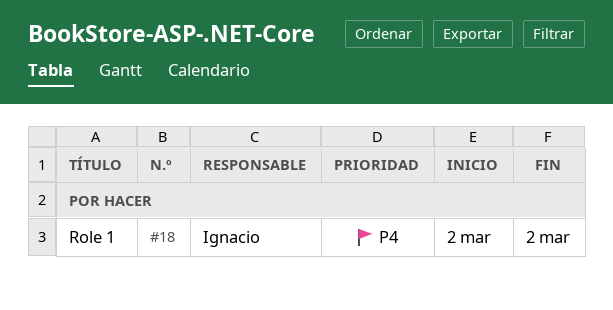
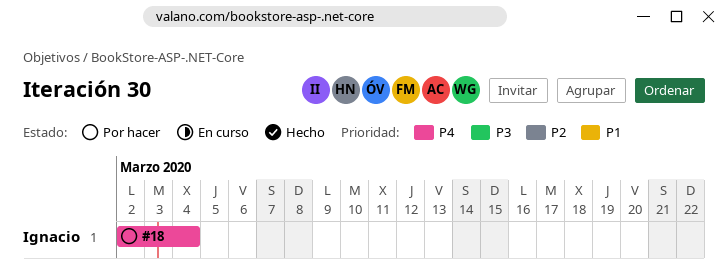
#18, due: Mar 2 -> Mar 4

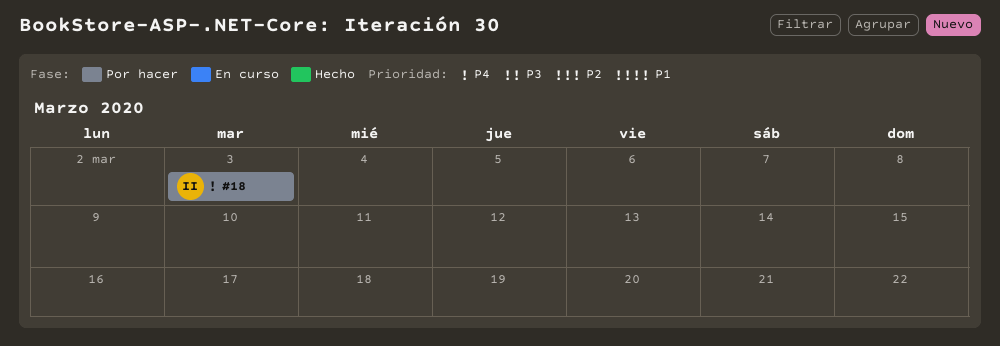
#18, start: Mar 2 -> Mar 3
#18, due: Mar 4 -> Mar 3

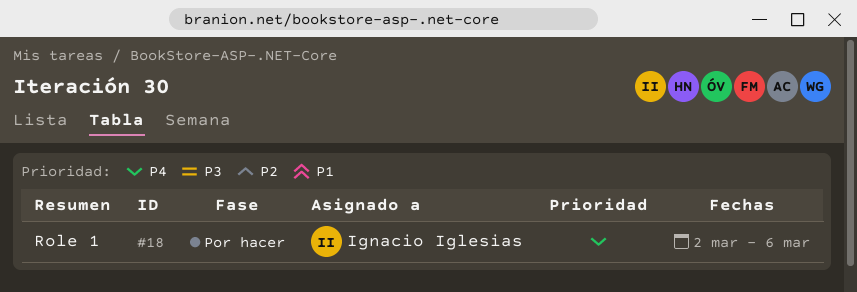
#18, start: Mar 3 -> Mar 2
#18, due: Mar 3 -> Mar 6

